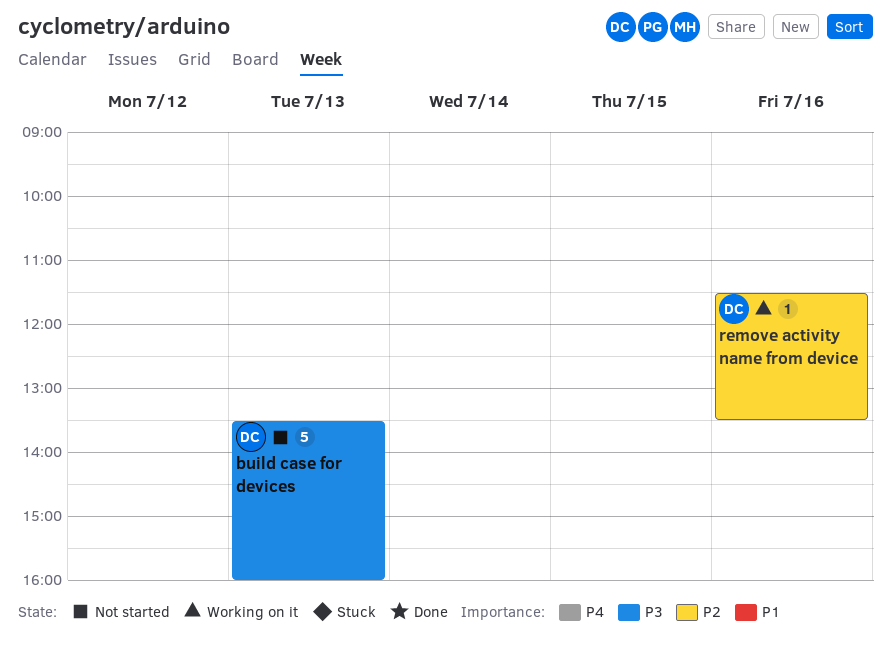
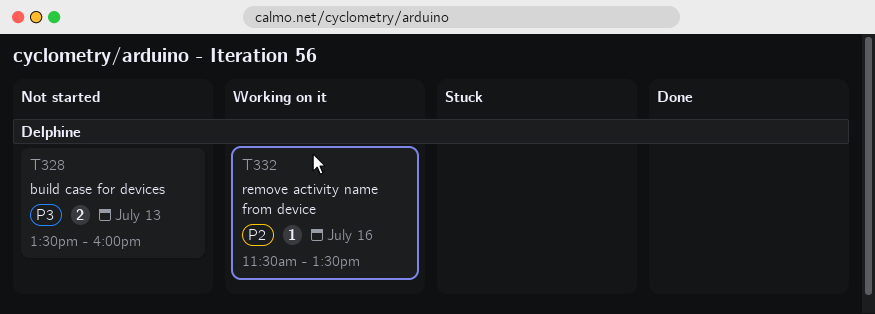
build case for devices, estimate: 5 -> 2

